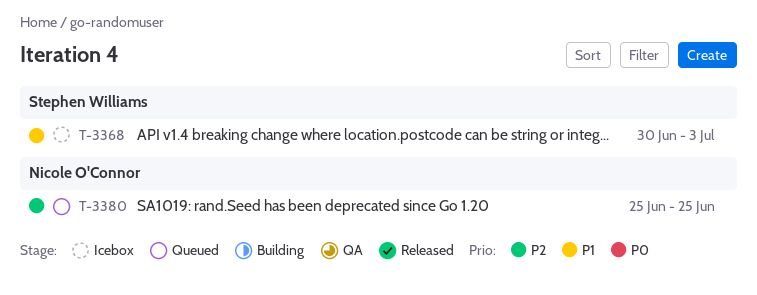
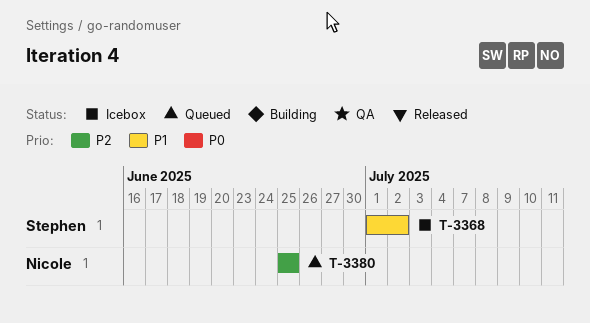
T-3368, start: Jun 30 -> Jul 1
T-3368, due: Jul 3 -> Jul 2

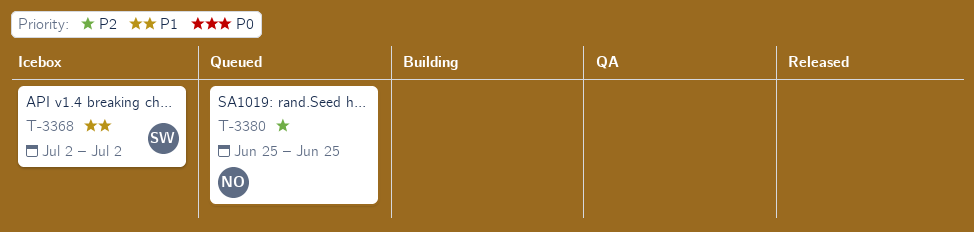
T-3368, start: Jul 1 -> Jul 2

